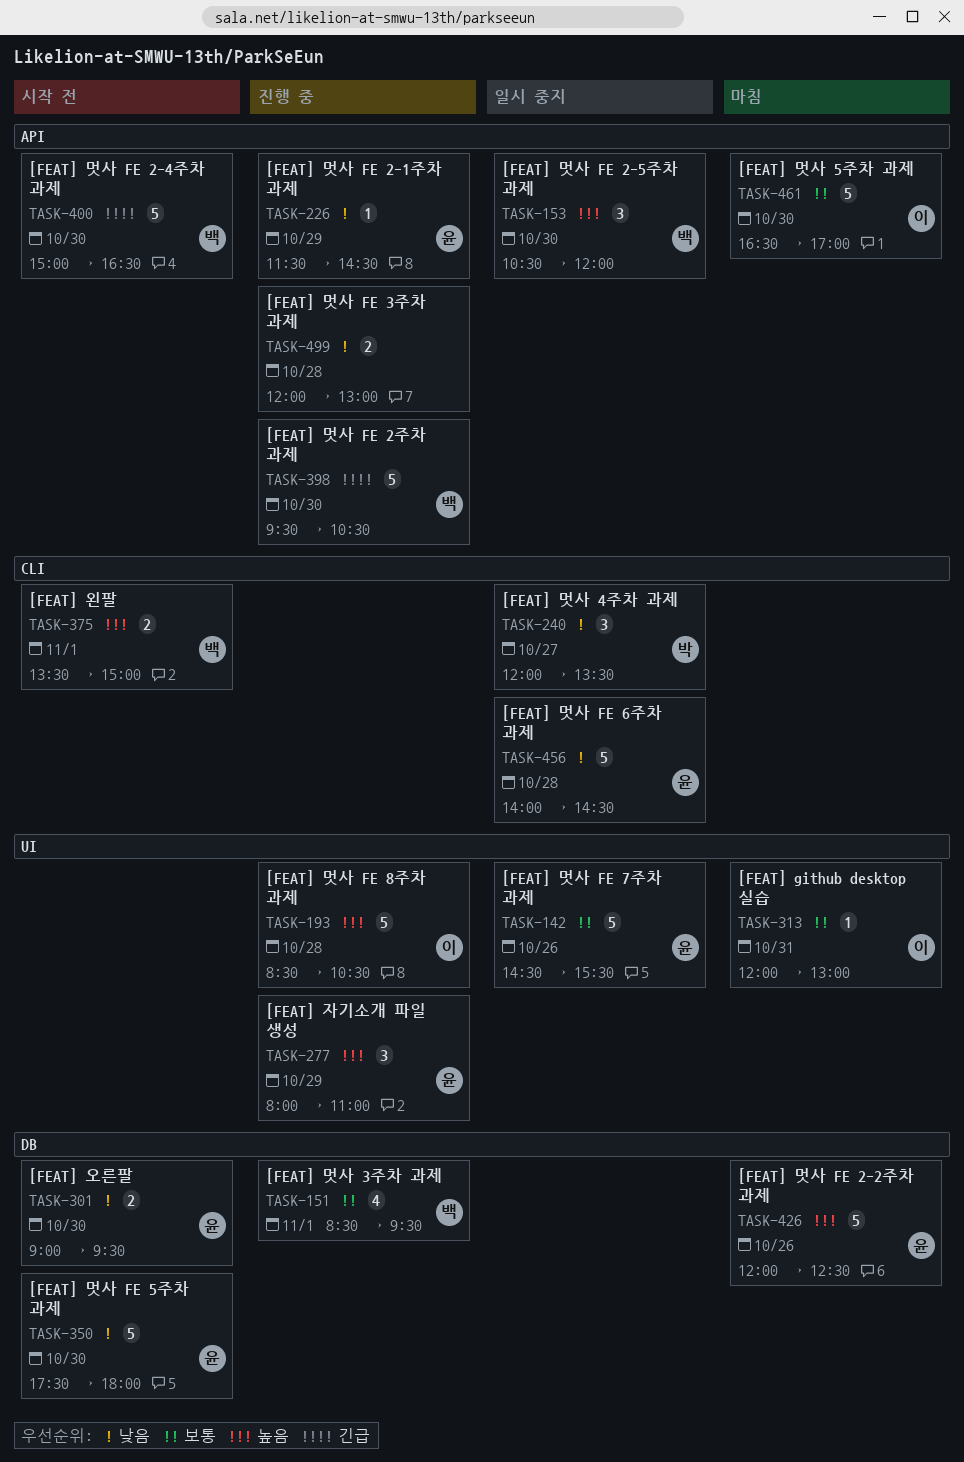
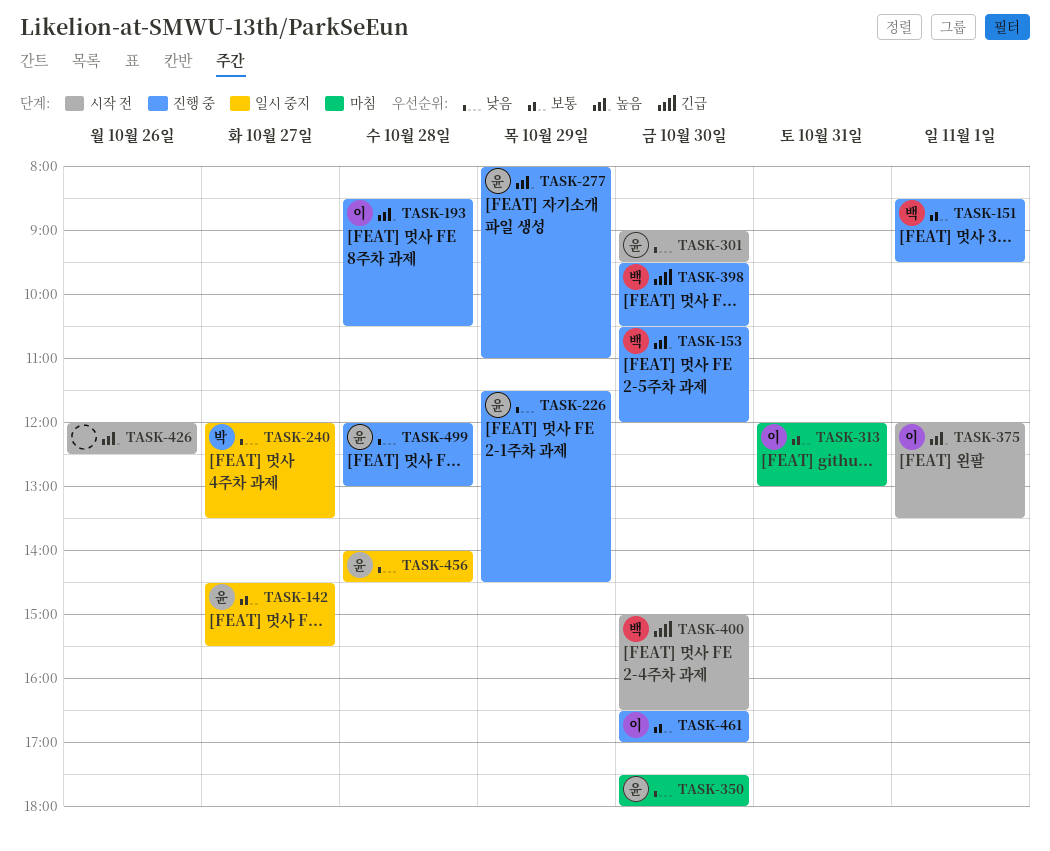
TASK-142, day: Oct 26 -> Oct 27
TASK-153, status: 일시 중지 -> 진행 중
TASK-350, status: 시작 전 -> 마침
TASK-375, owner: 백 -> 이
TASK-375, begins: 13:30 -> 12:00
TASK-375, ends: 15:00 -> 13:30
TASK-426, status: 마침 -> 시작 전
TASK-426, owner: 윤 -> none
TASK-461, status: 마침 -> 진행 중
TASK-499, owner: none -> 윤

